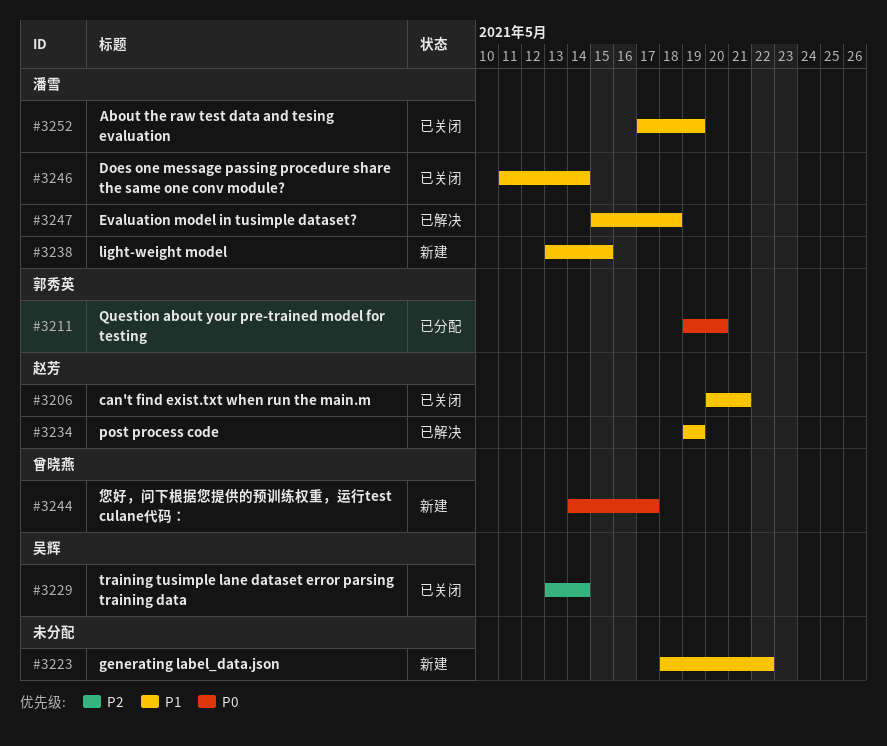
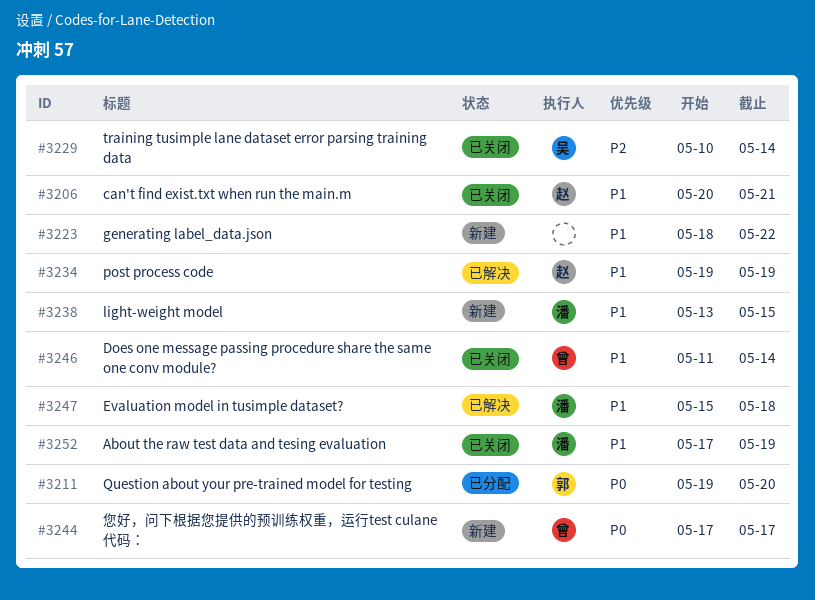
#3229, start: May 13 -> May 10
#3244, start: May 14 -> May 17
#3246, owner: 潘雪 -> 曾晓燕

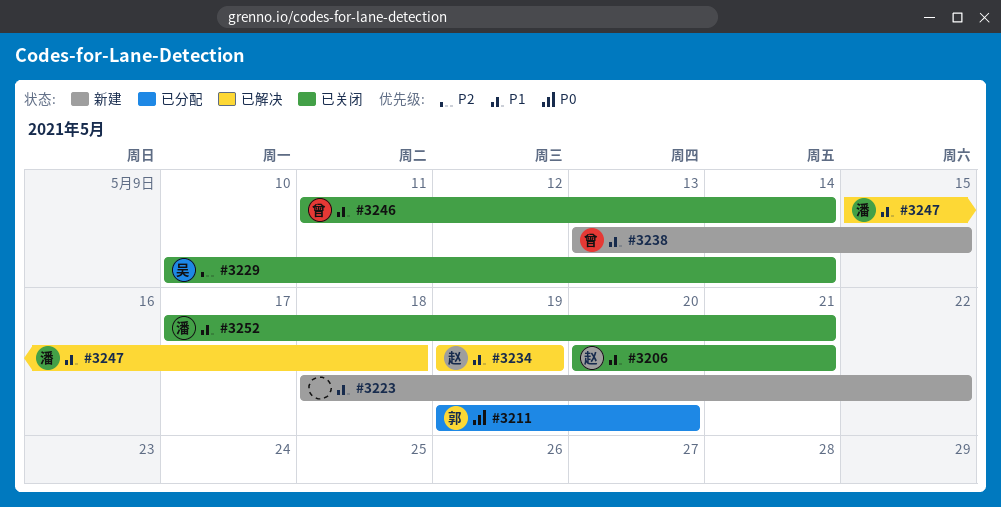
#3238, owner: 潘 -> 曾
#3244: present -> none
#3252, due: May 19 -> May 21

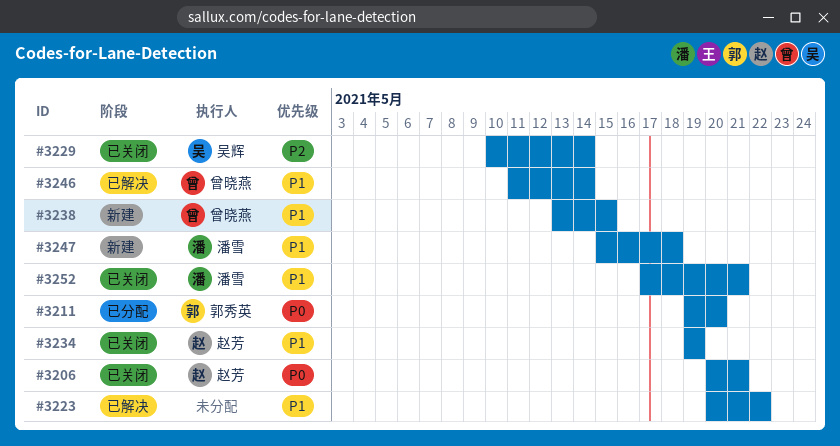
#3206, priority: P1 -> P0
#3223, status: 新建 -> 已解决
#3223, start: May 18 -> May 20
#3234, status: 已解决 -> 已关闭
#3246, status: 已关闭 -> 已解决
#3247, status: 已解决 -> 新建

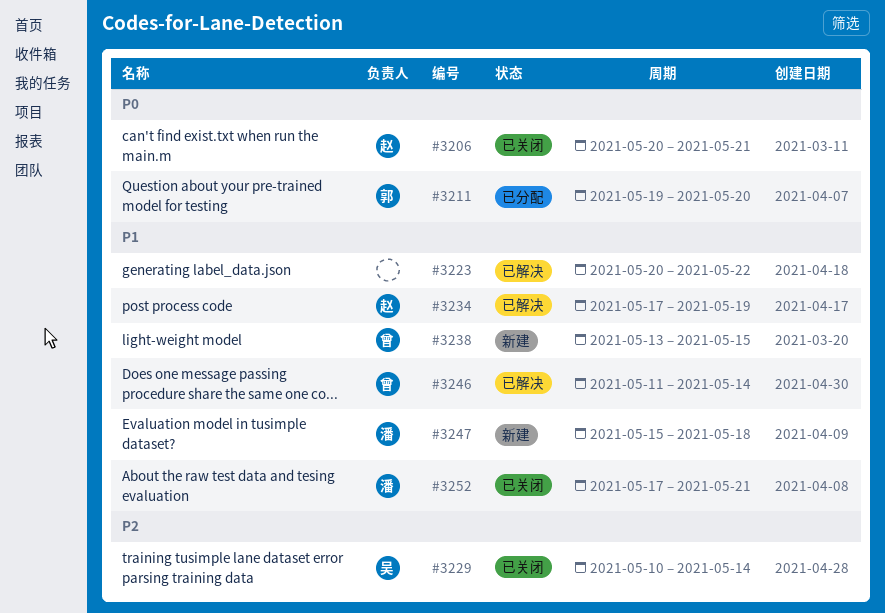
#3234, status: 已关闭 -> 已解决
#3234, start: May 19 -> May 17

